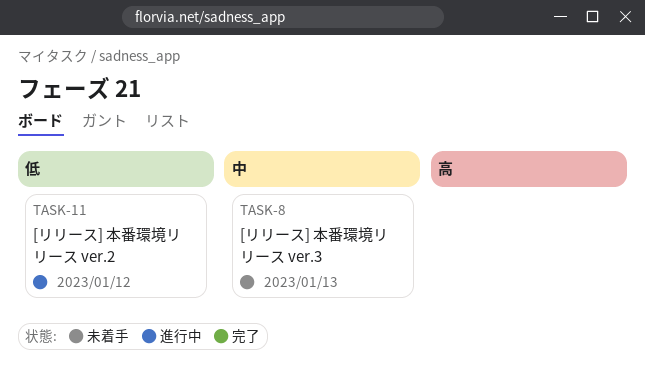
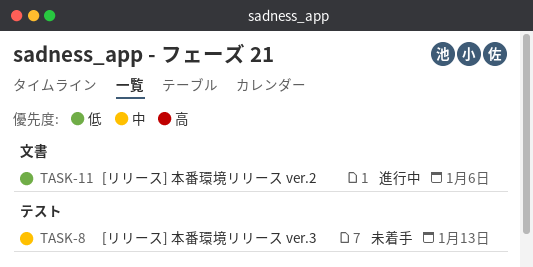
TASK-11, due: Jan 12 -> Jan 6

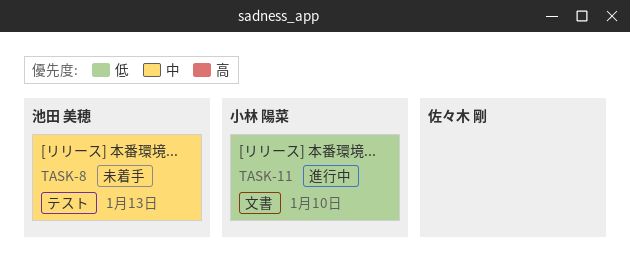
TASK-11, due: Jan 6 -> Jan 10

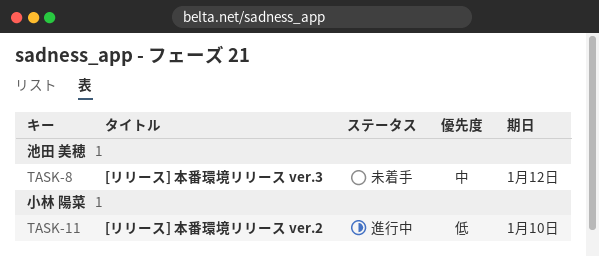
TASK-8, due: Jan 13 -> Jan 12

